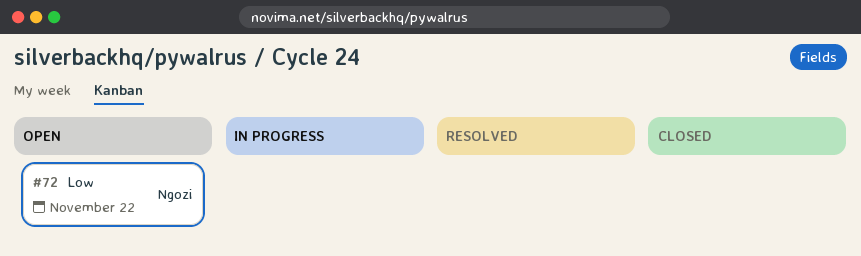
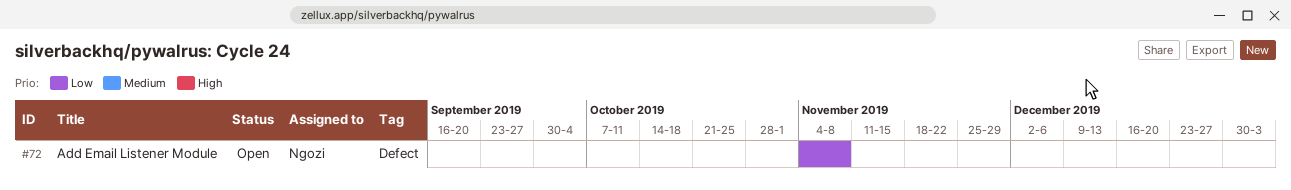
#72, due: Nov 22 -> Nov 8

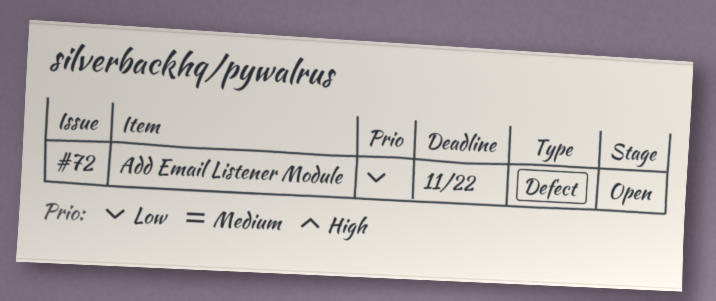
#72, due: Nov 8 -> Nov 22

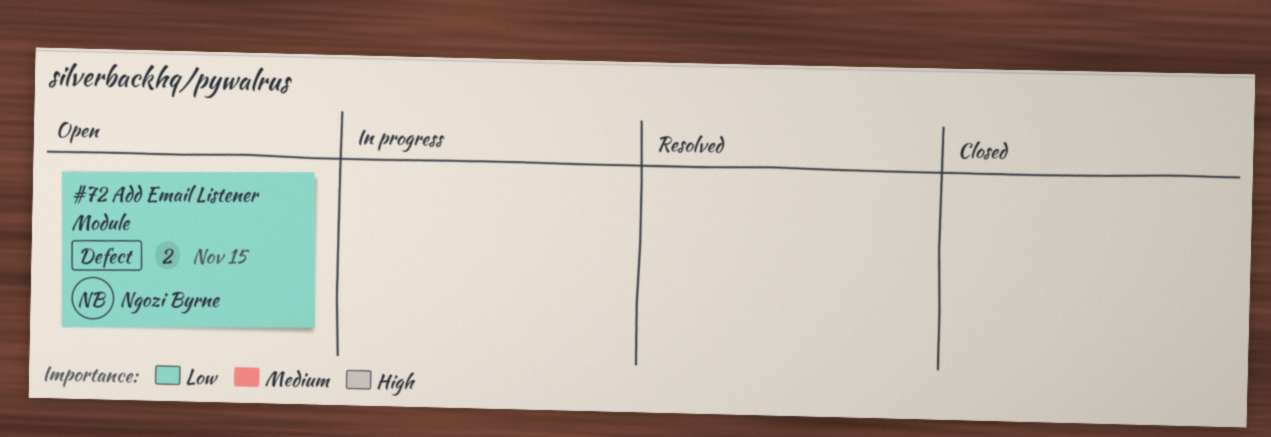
#72, due: Nov 22 -> Nov 15

